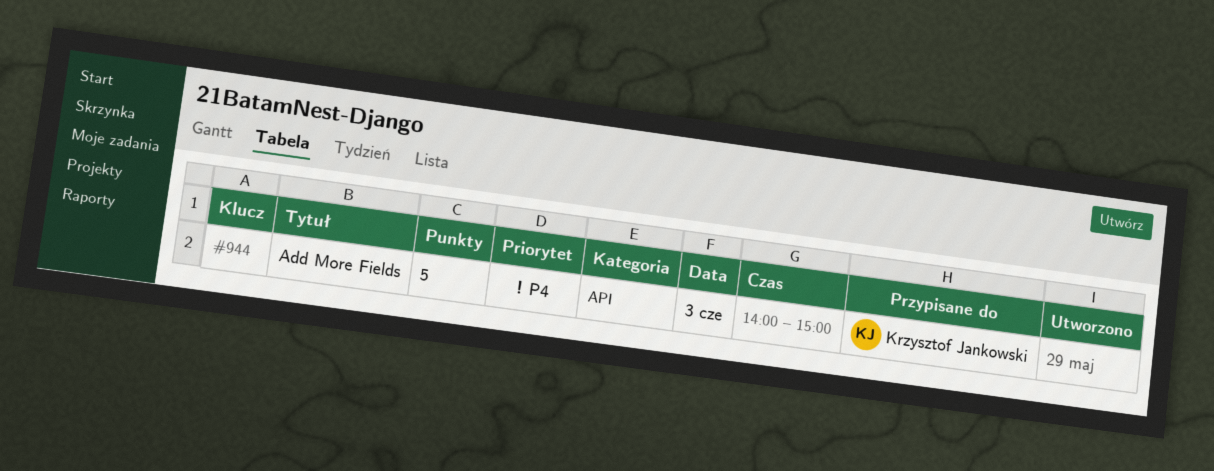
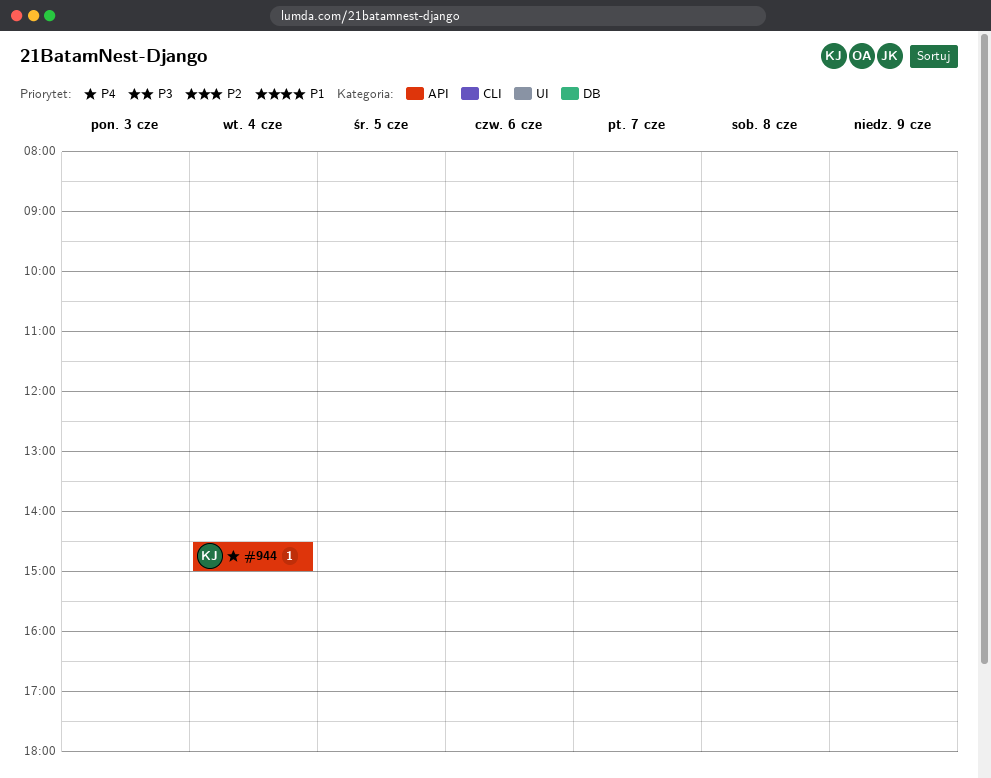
#944, estimate: 5 -> 1
#944, day: Jun 3 -> Jun 4
#944, begins: 14:00 -> 14:30

